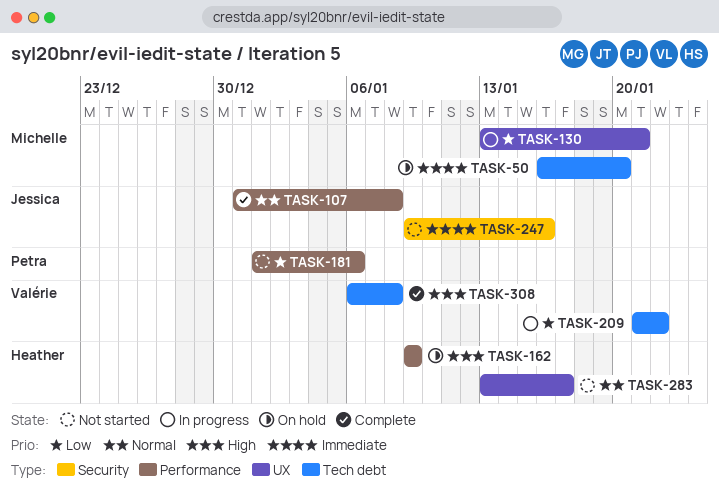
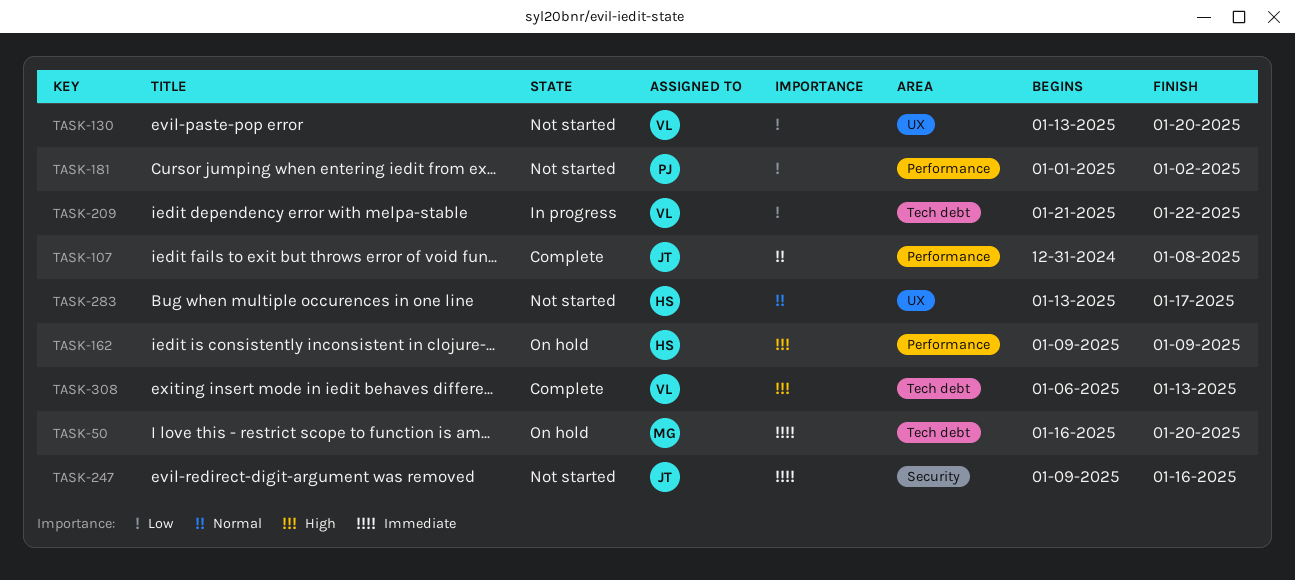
TASK-130, status: In progress -> Not started
TASK-130, owner: Michelle -> Valérie
TASK-130, due: Jan 21 -> Jan 20
TASK-181, due: Jan 6 -> Jan 2
TASK-308, due: Jan 8 -> Jan 13

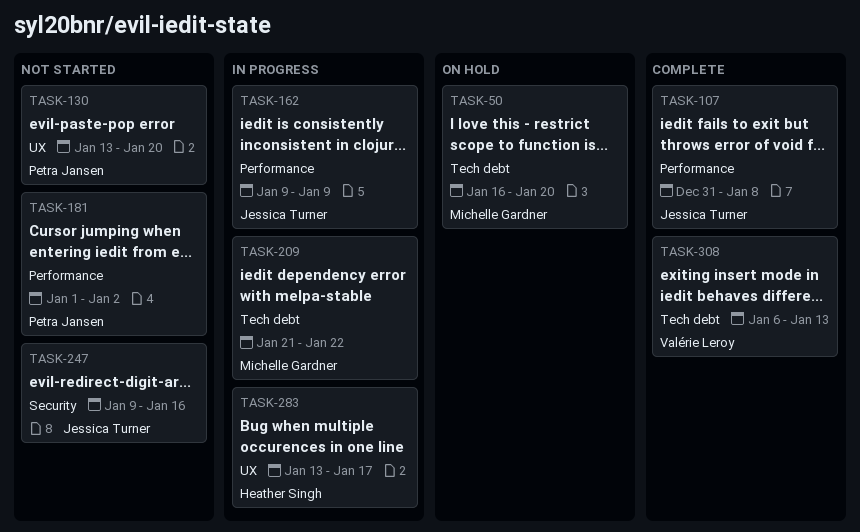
TASK-130, owner: Valérie Leroy -> Petra Jansen
TASK-162, status: On hold -> In progress
TASK-162, owner: Heather Singh -> Jessica Turner
TASK-209, owner: Valérie Leroy -> Michelle Gardner
TASK-283, status: Not started -> In progress

